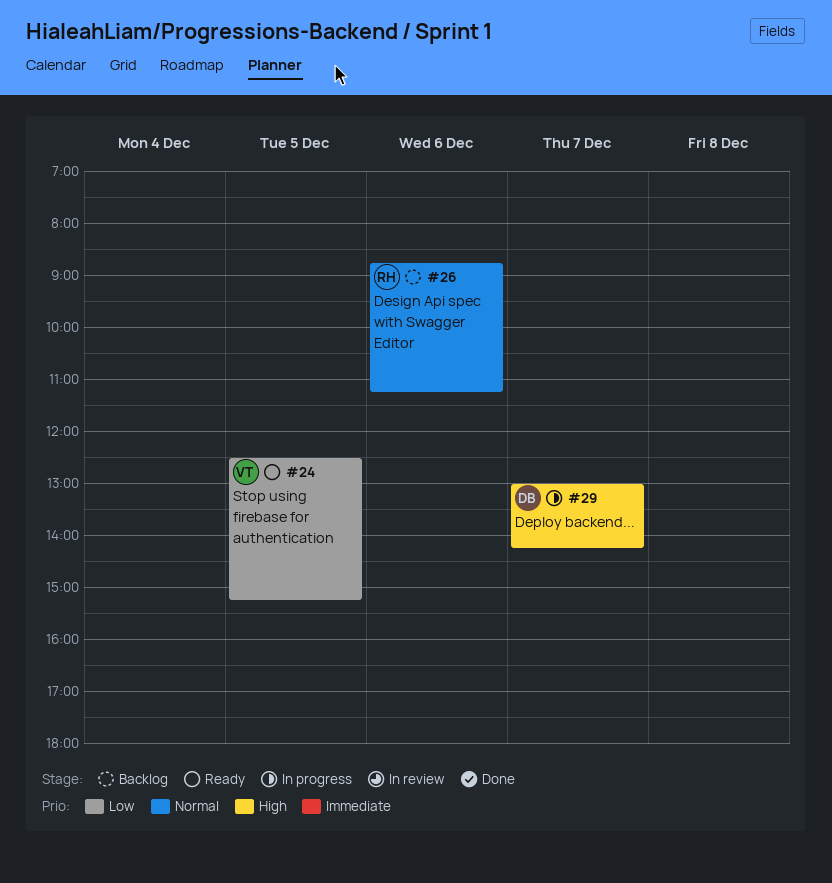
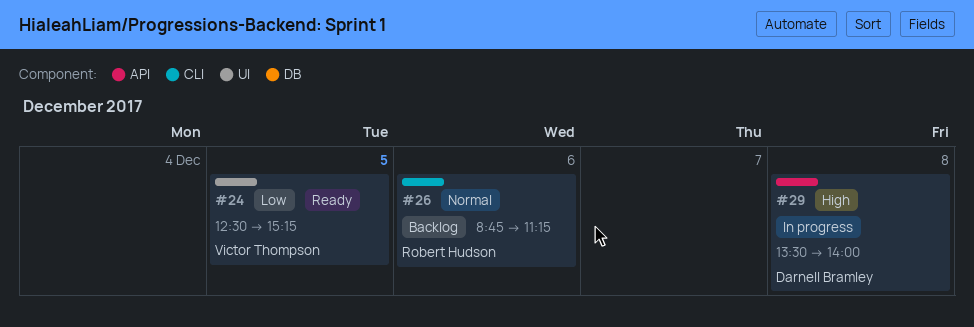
#29, day: Dec 7 -> Dec 8
#29, begins: 13:00 -> 13:30
#29, ends: 14:15 -> 14:00

